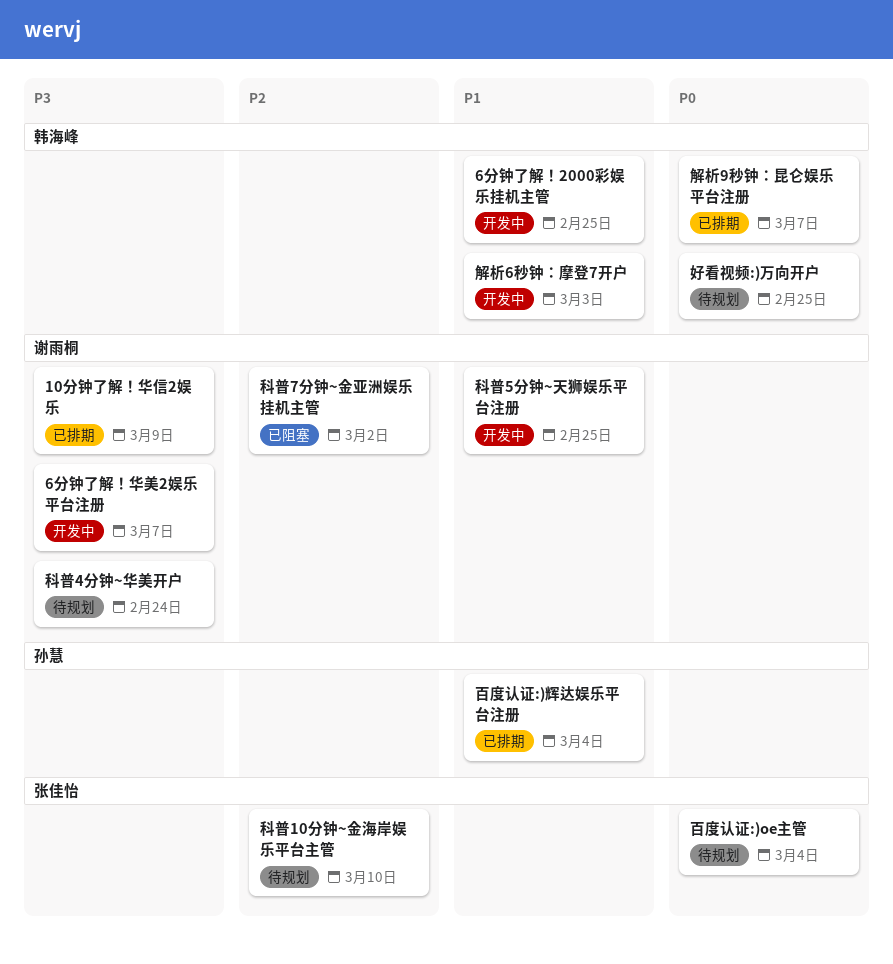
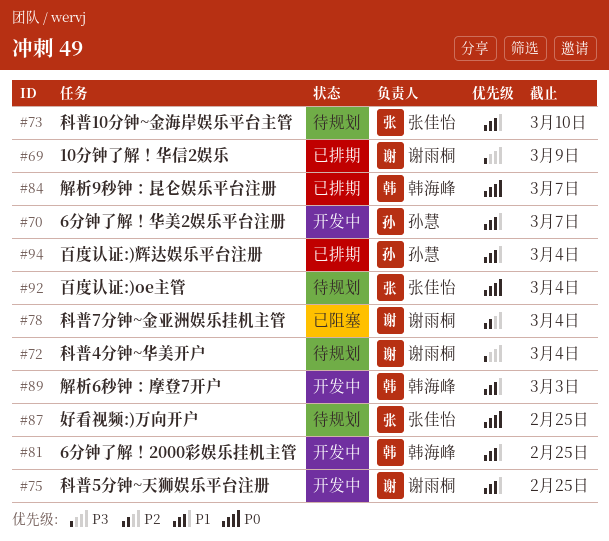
6分钟了解！华美2娱乐平台注册, owner: 谢雨桐 -> 孙慧
6分钟了解！华美2娱乐平台注册, priority: P3 -> P1
好看视频:)万向开户, owner: 韩海峰 -> 张佳怡
科普10分钟~金海岸娱乐平台主管, priority: P2 -> P1
科普4分钟~华美开户, due: Feb 24 -> Mar 4
科普7分钟~金亚洲娱乐挂机主管, due: Mar 2 -> Mar 4

